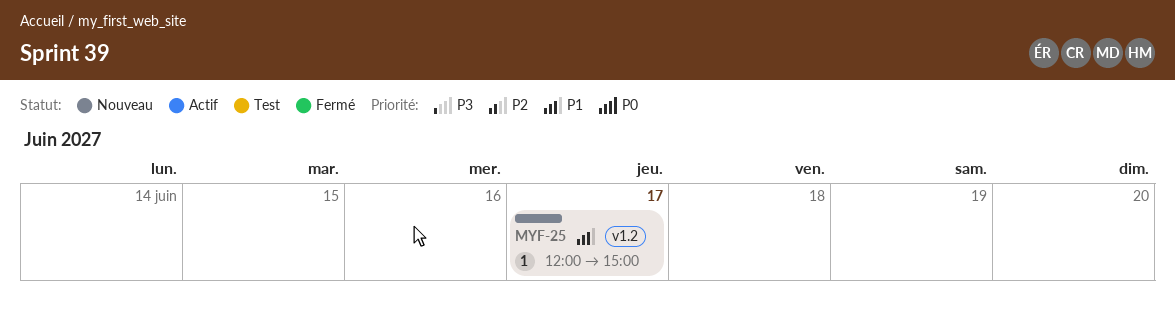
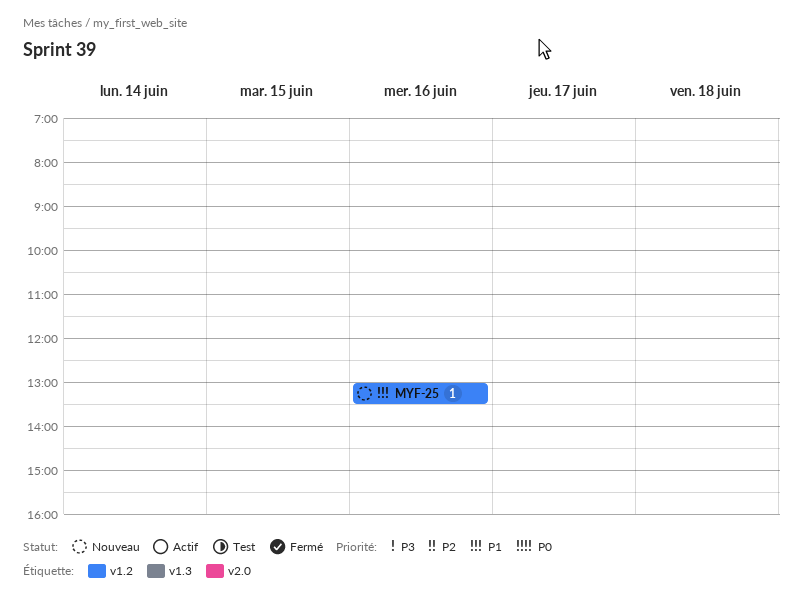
MYF-25, day: Jun 17 -> Jun 16
MYF-25, begins: 12:00 -> 13:00
MYF-25, ends: 15:00 -> 13:30

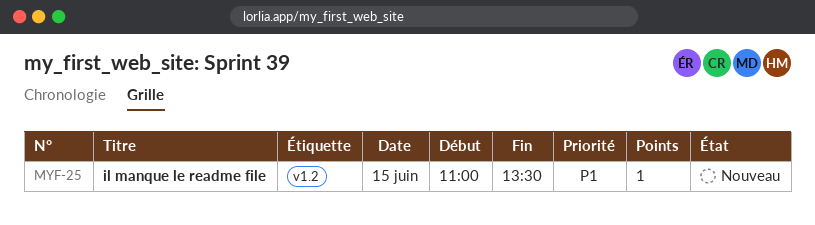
MYF-25, day: Jun 16 -> Jun 15
MYF-25, begins: 13:00 -> 11:00

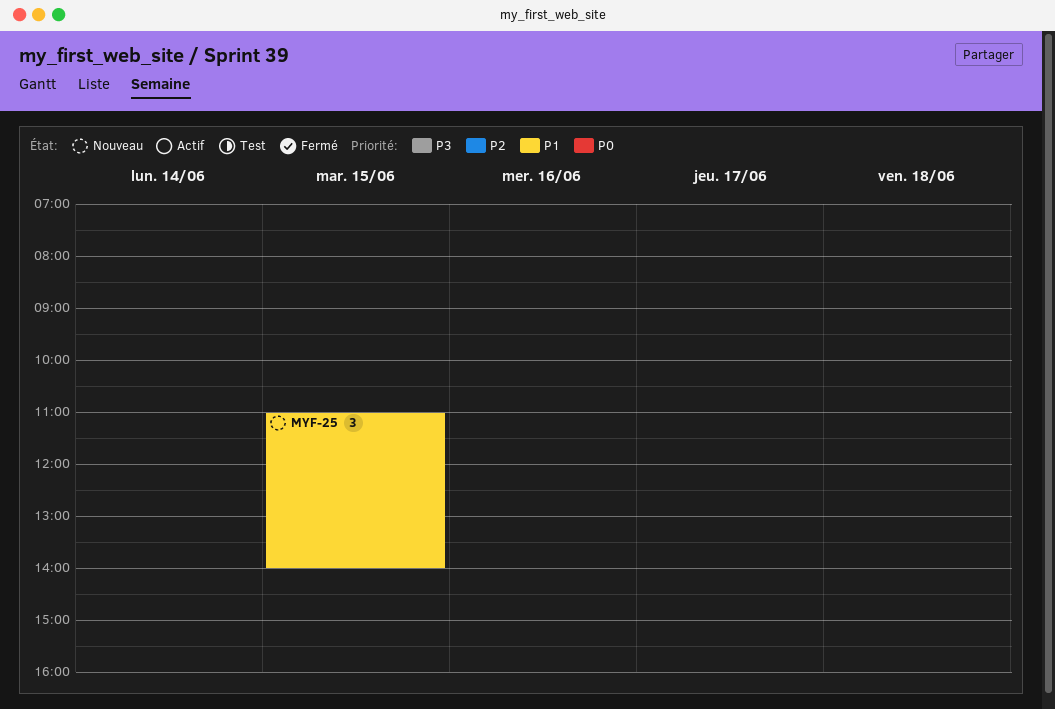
MYF-25, estimate: 1 -> 3
MYF-25, ends: 13:30 -> 14:00

